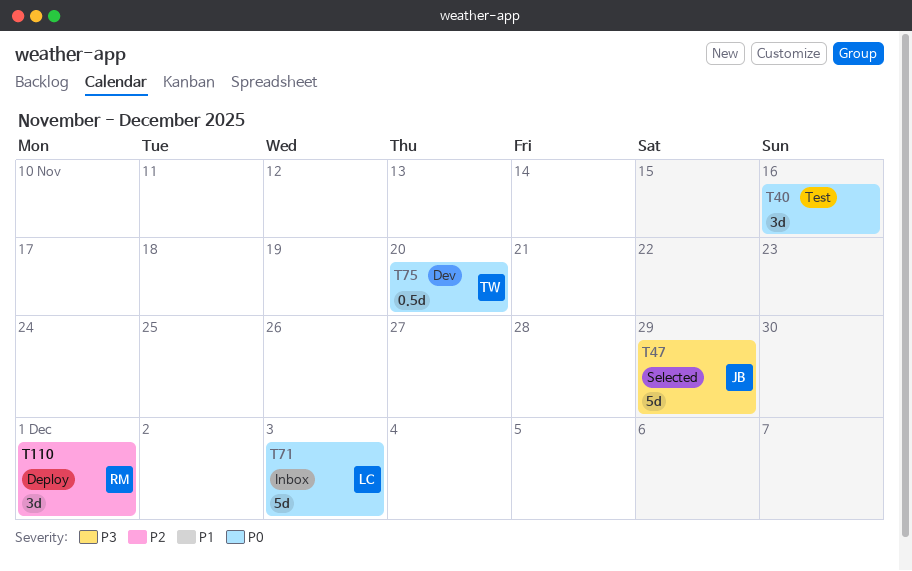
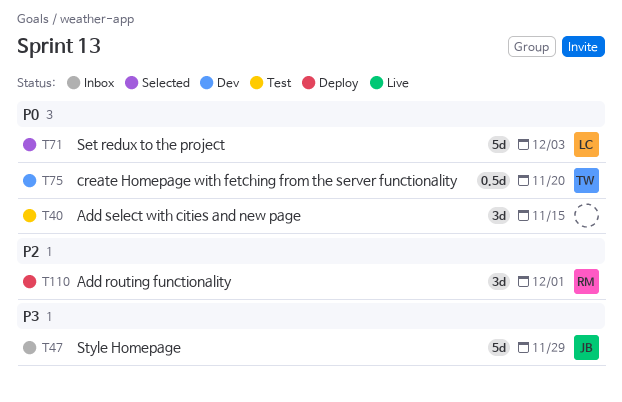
T40, due: Nov 16 -> Nov 15
T47, status: Selected -> Inbox
T71, status: Inbox -> Selected

